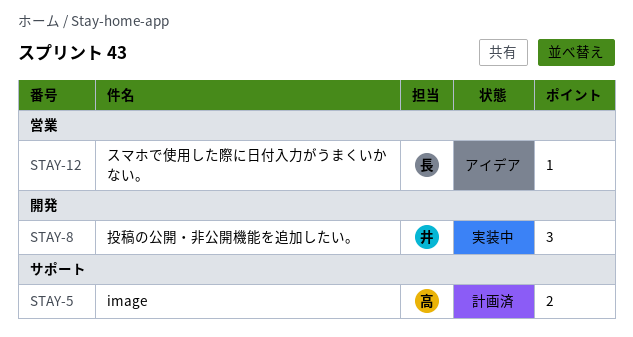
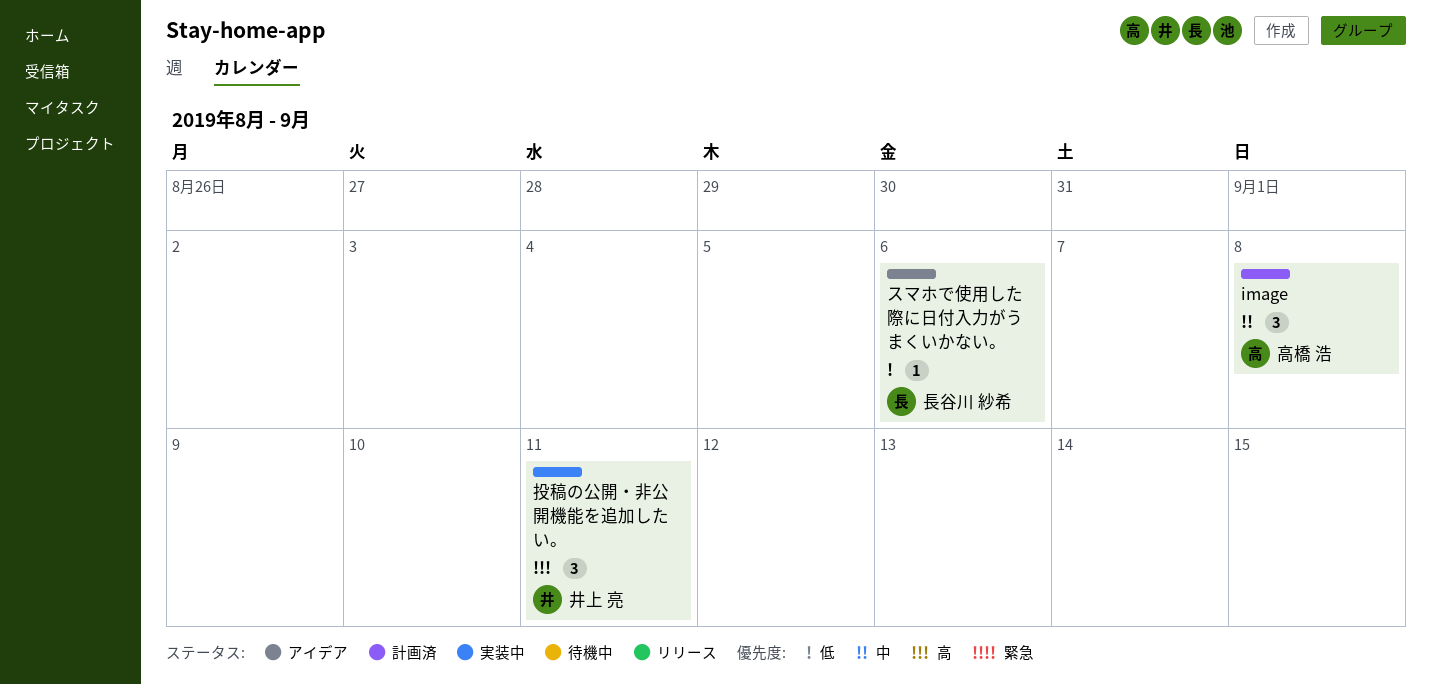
image, estimate: 2 -> 3

